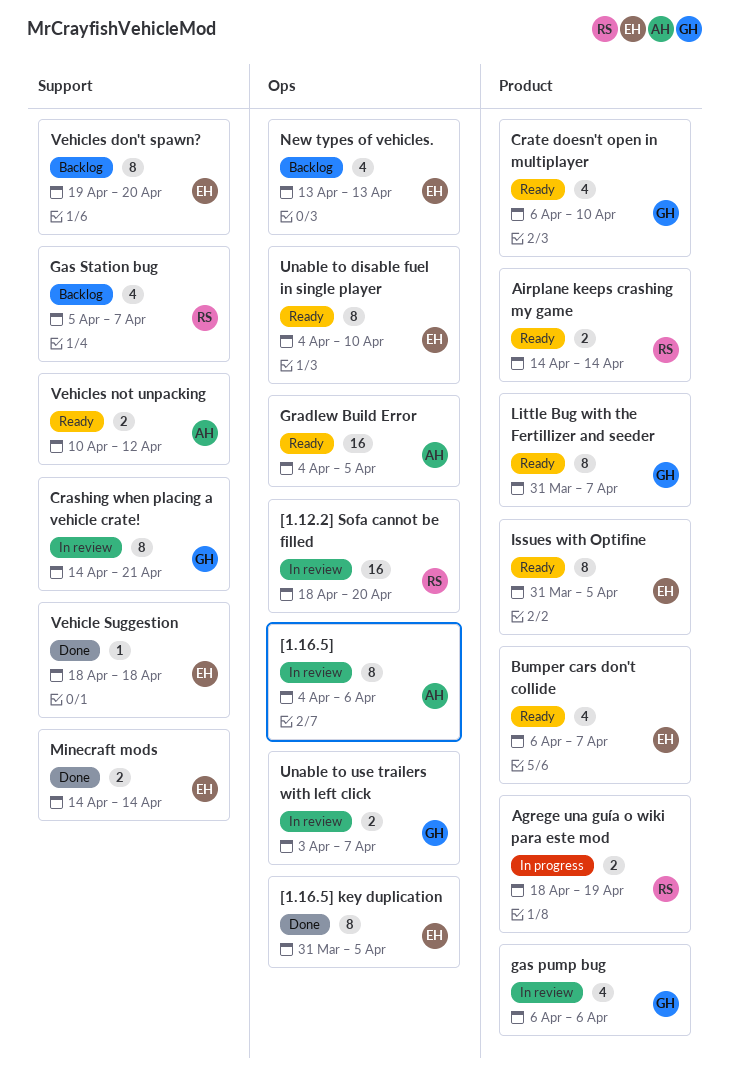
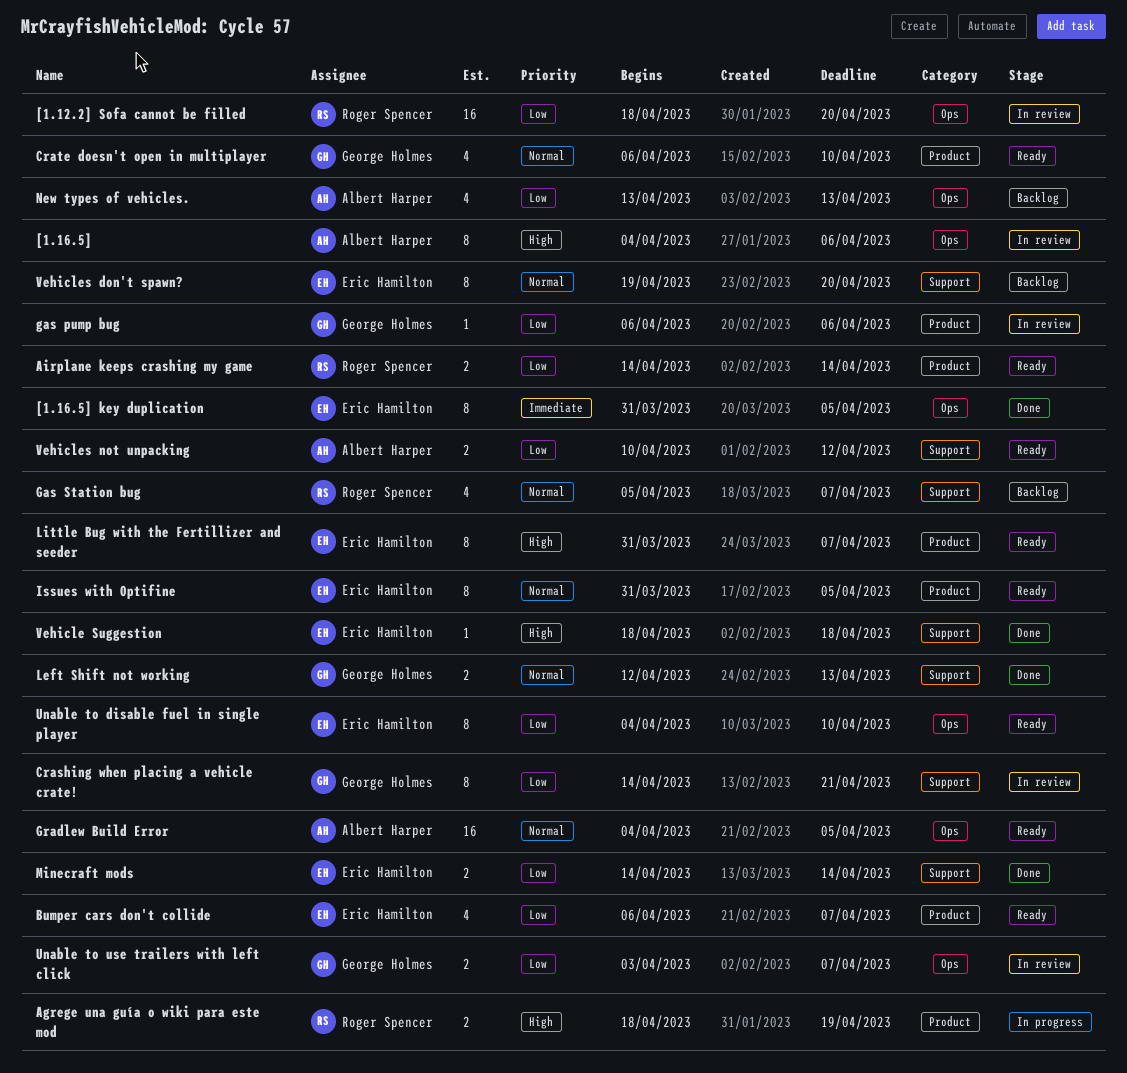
gas pump bug, estimate: 4 -> 1
Left Shift not working: none -> present
Little Bug with the Fertillizer and seeder, owner: George Holmes -> Eric Hamilton
New types of vehicles., owner: Eric Hamilton -> Albert Harper

